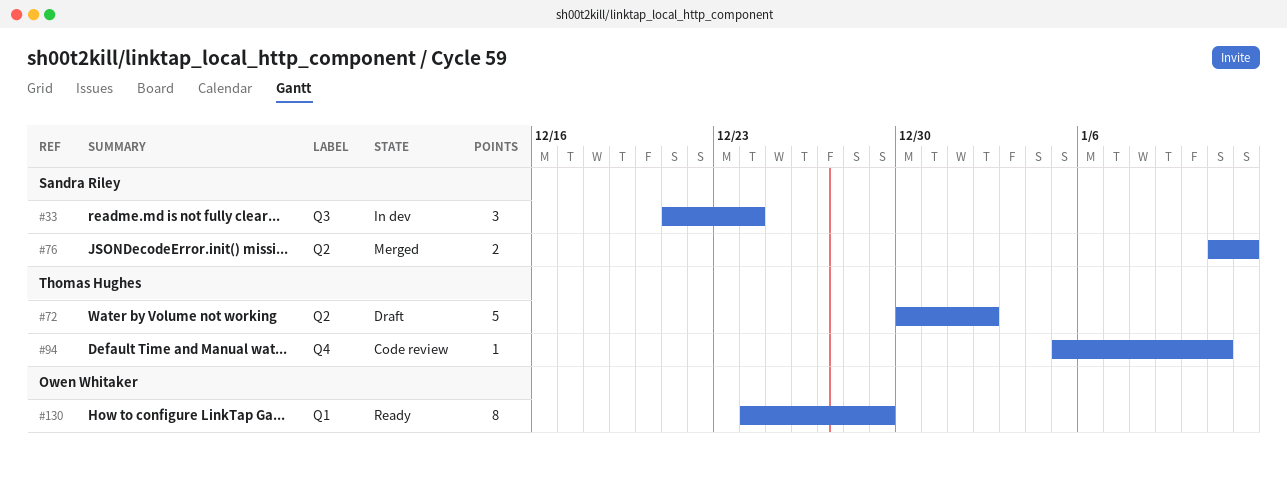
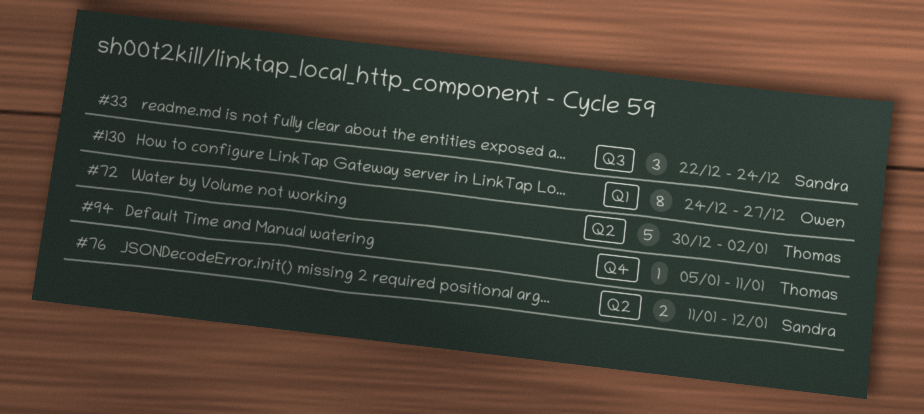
#33, start: Dec 21 -> Dec 22
#130, due: Dec 29 -> Dec 27

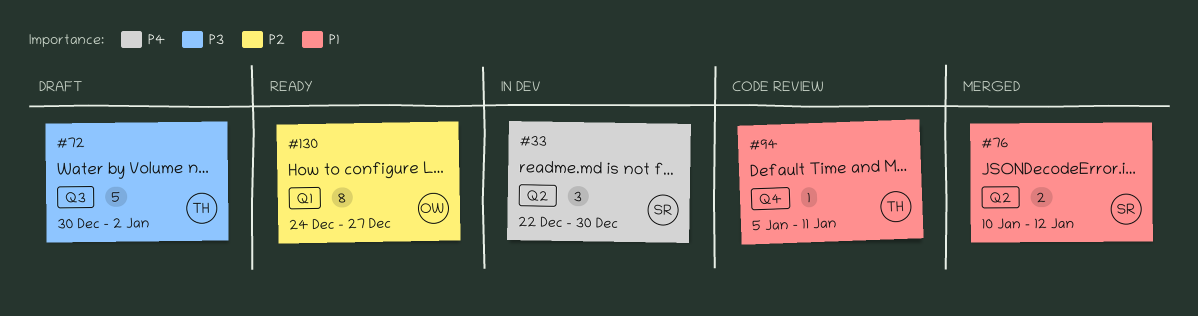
#33, label: Q3 -> Q2
#33, due: Dec 24 -> Dec 30
#72, label: Q2 -> Q3
#76, start: Jan 11 -> Jan 10

